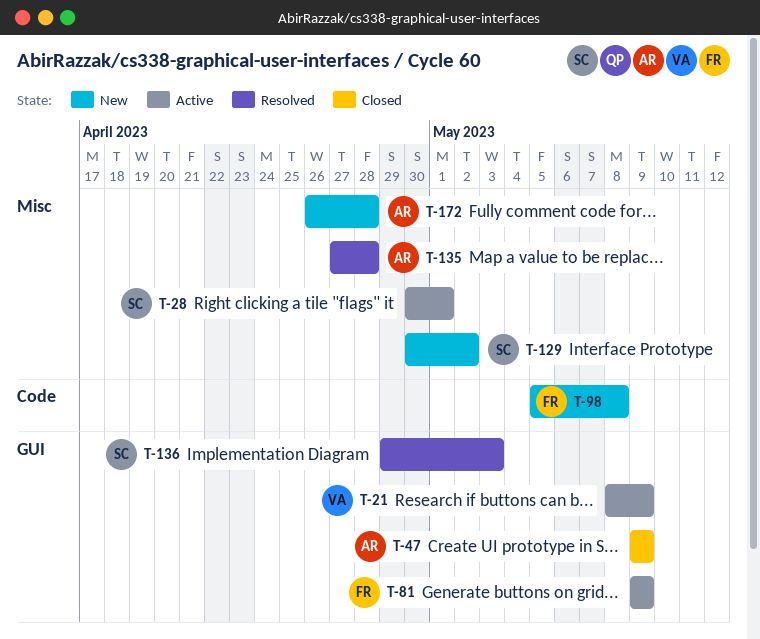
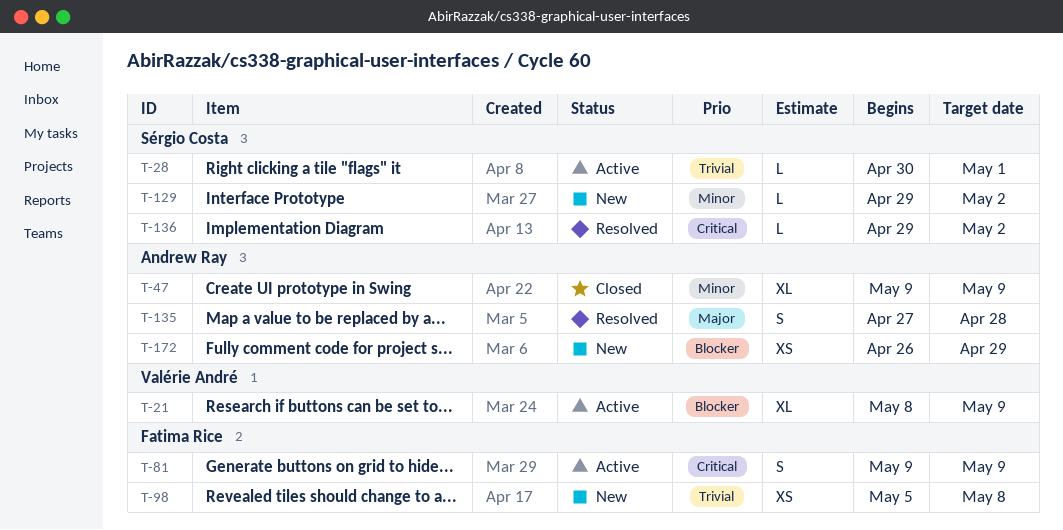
T-129, start: Apr 30 -> Apr 29
T-136, due: May 3 -> May 2
T-172, due: Apr 28 -> Apr 29

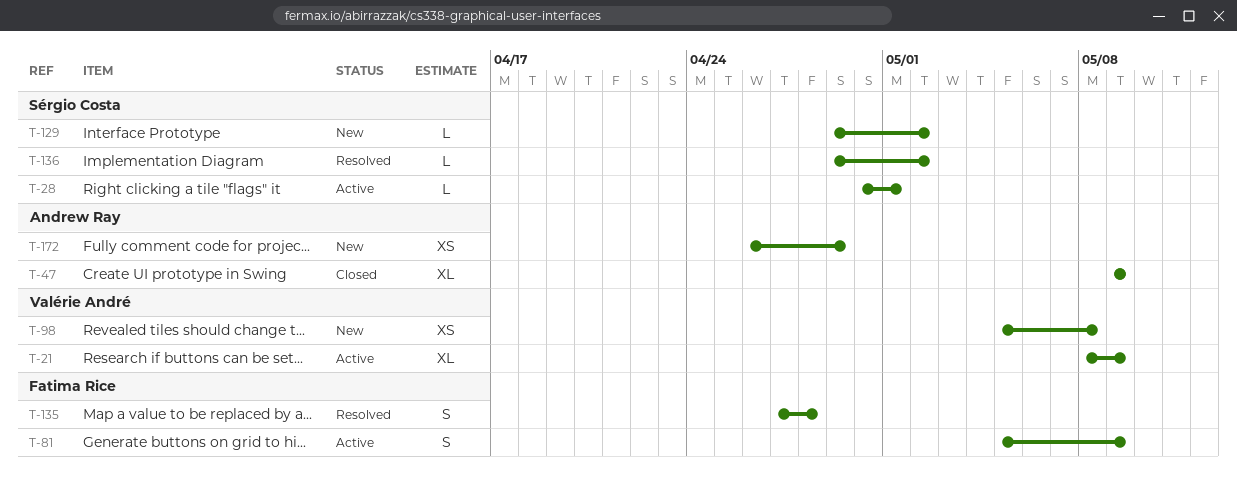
T-81, start: May 9 -> May 5
T-98, owner: Fatima Rice -> Valérie André
T-135, owner: Andrew Ray -> Fatima Rice

